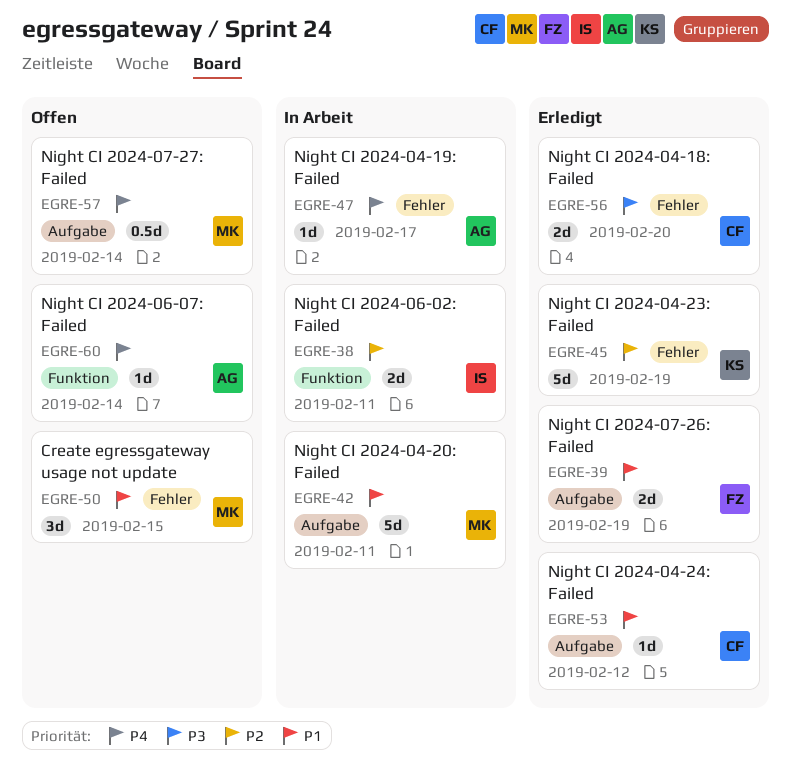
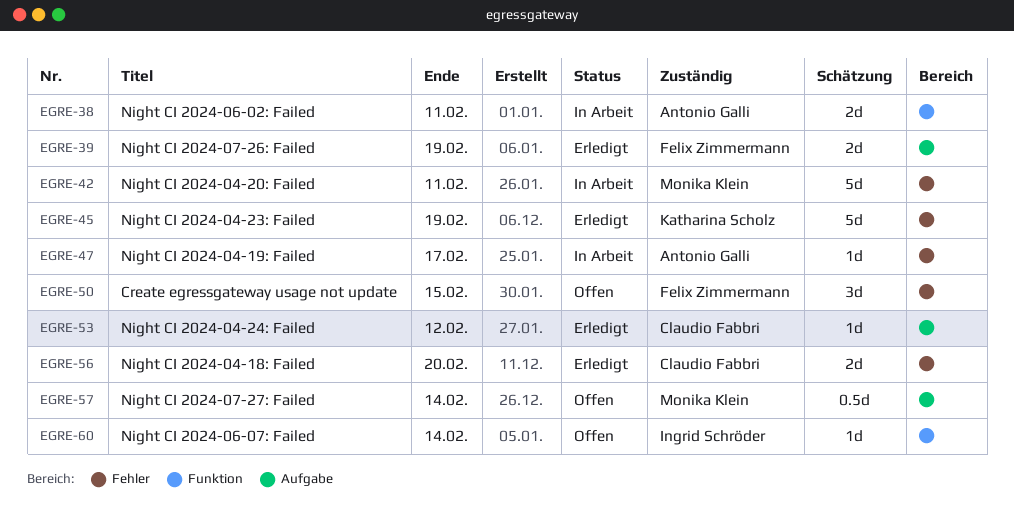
EGRE-38, owner: Ingrid Schröder -> Antonio Galli
EGRE-42, label: Aufgabe -> Fehler
EGRE-50, owner: Monika Klein -> Felix Zimmermann
EGRE-60, owner: Antonio Galli -> Ingrid Schröder

